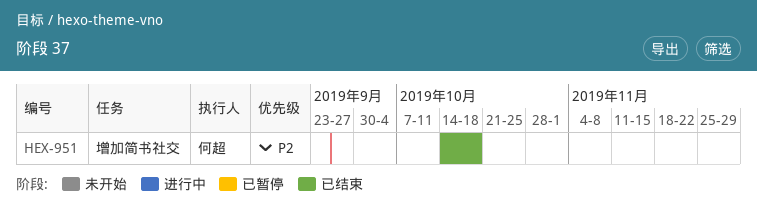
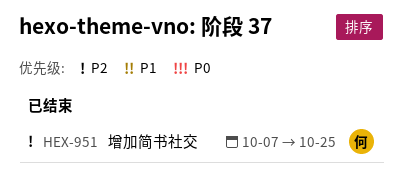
HEX-951, start: Oct 14 -> Oct 7
HEX-951, due: Oct 18 -> Oct 25

